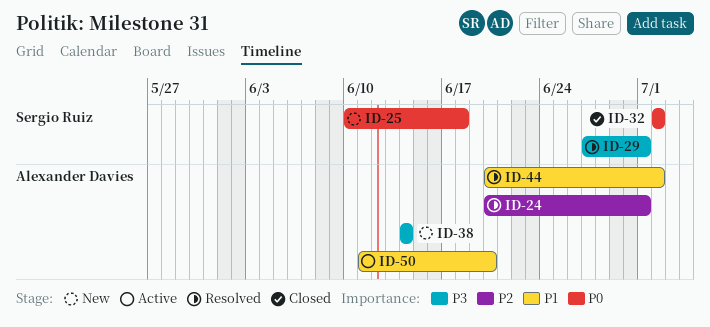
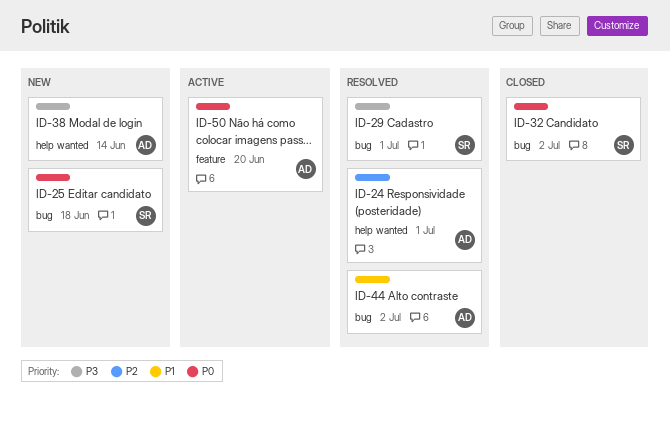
ID-50, priority: P1 -> P0

